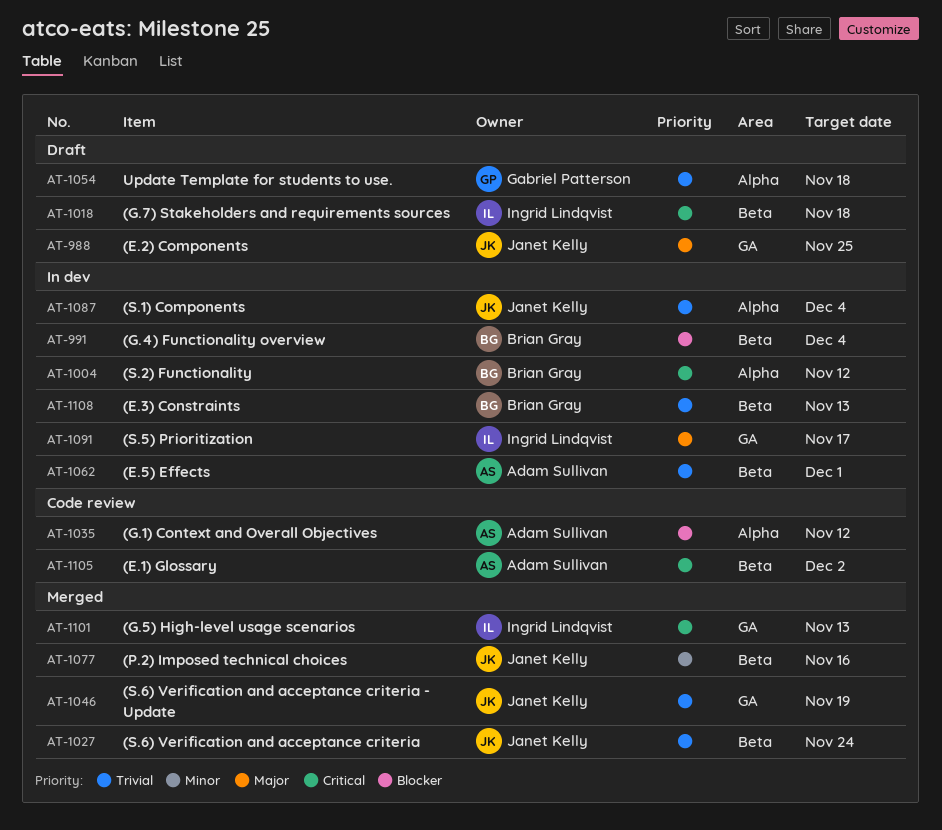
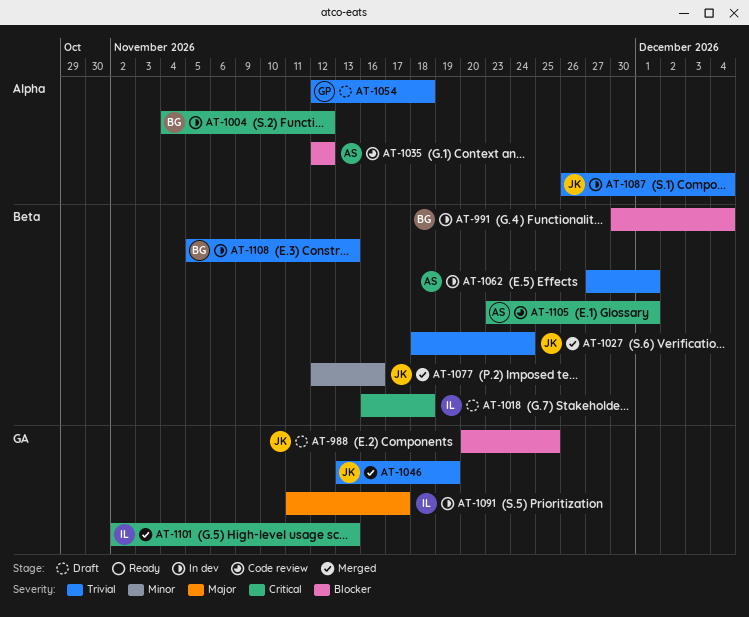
AT-988, priority: Major -> Blocker
AT-1105, due: Dec 2 -> Dec 1

